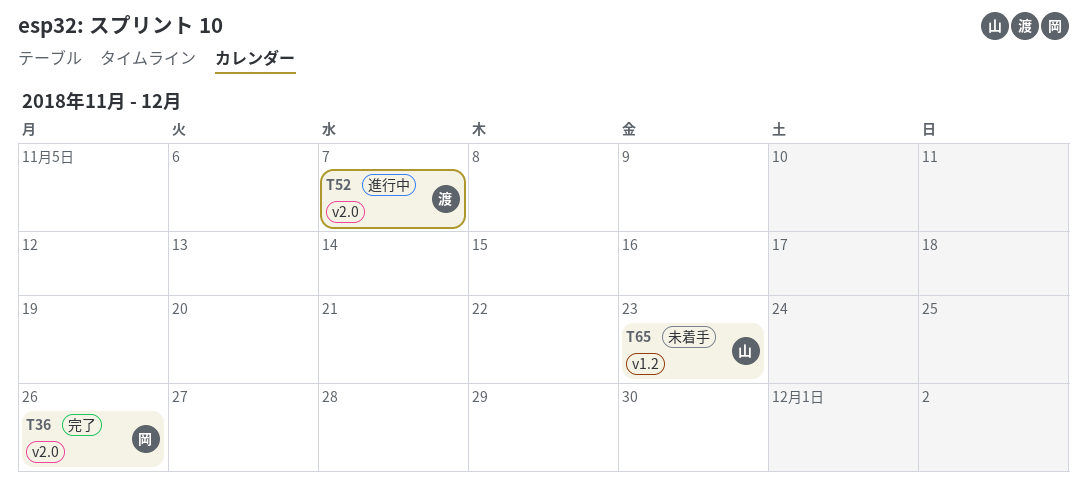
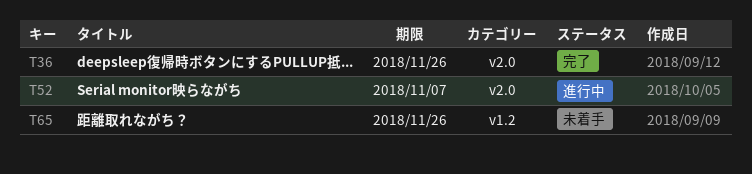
T65, due: Nov 23 -> Nov 26

